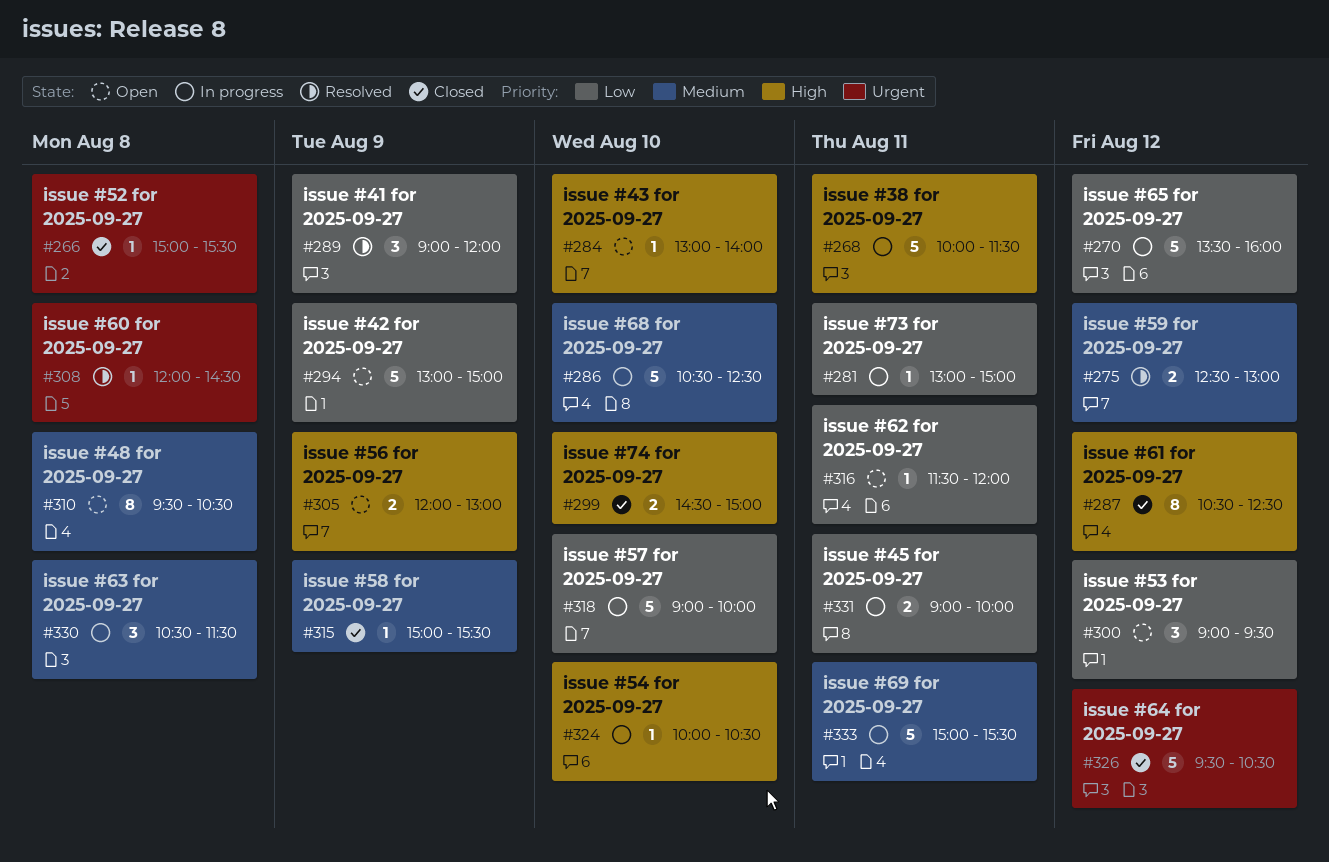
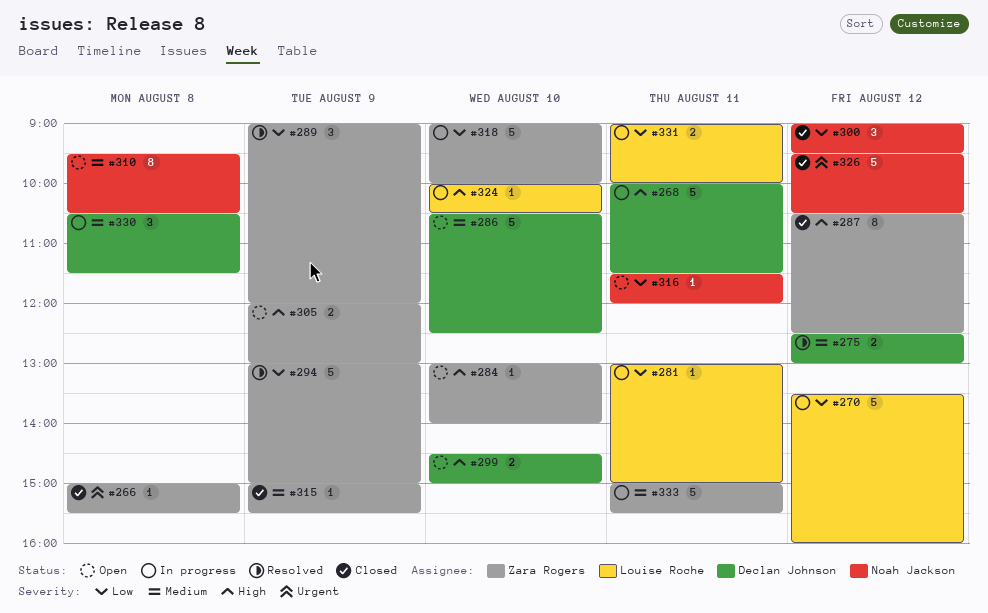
#286, status: In progress -> Open
#294, status: Open -> Resolved
#299, status: Closed -> Open
#300, status: Open -> Closed
#308: present -> none

